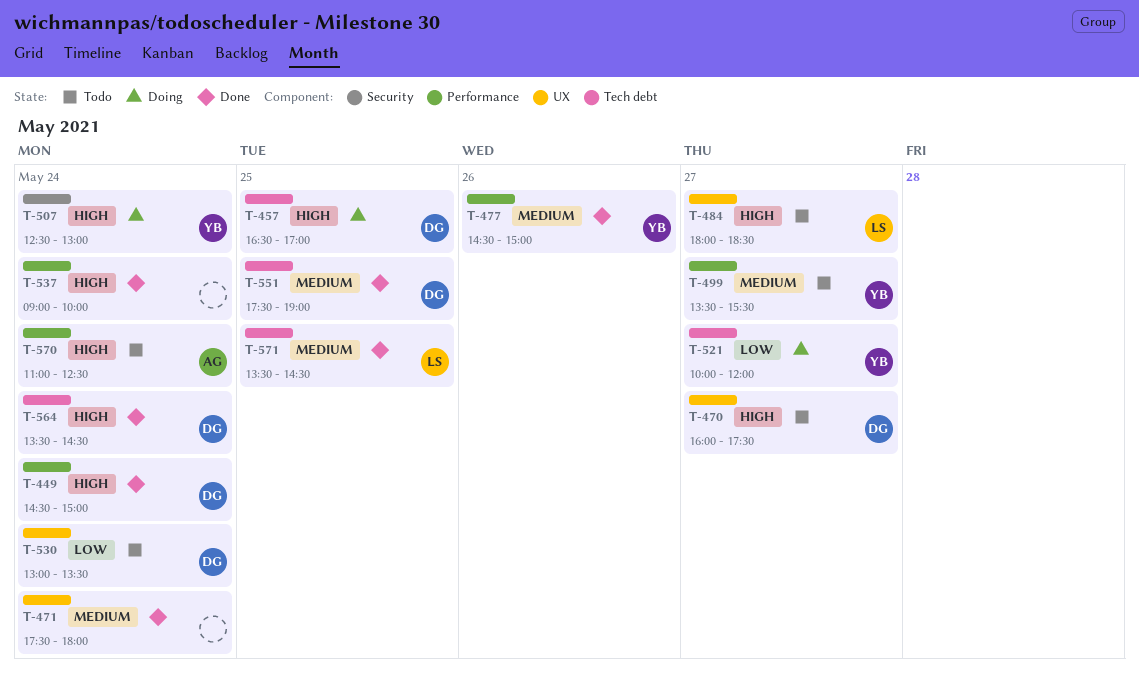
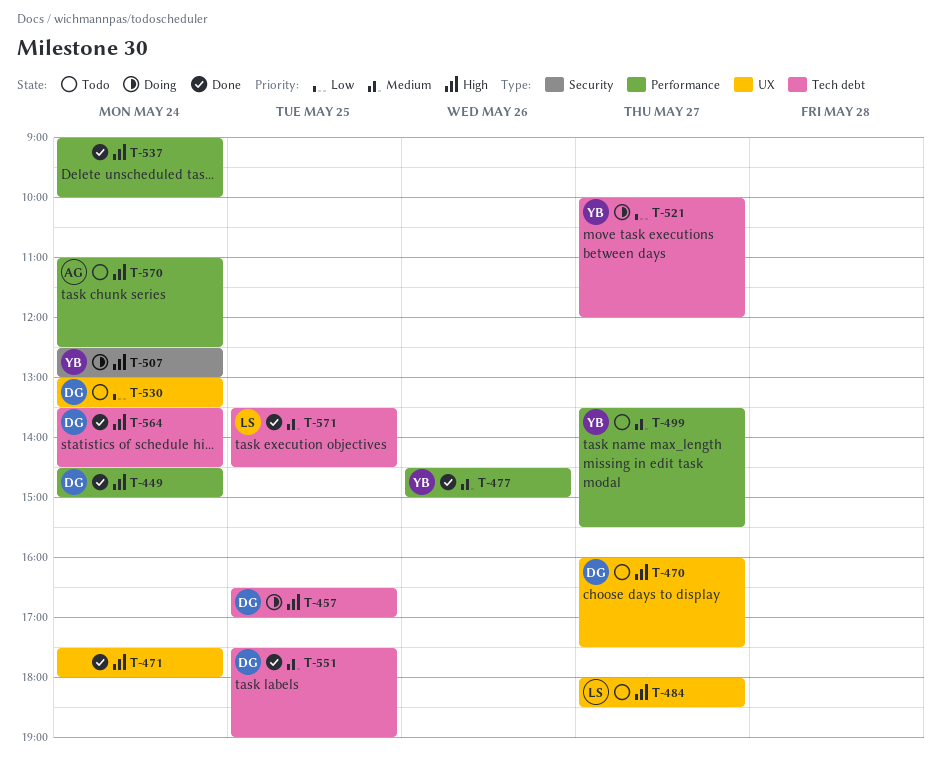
T-471, priority: Medium -> High

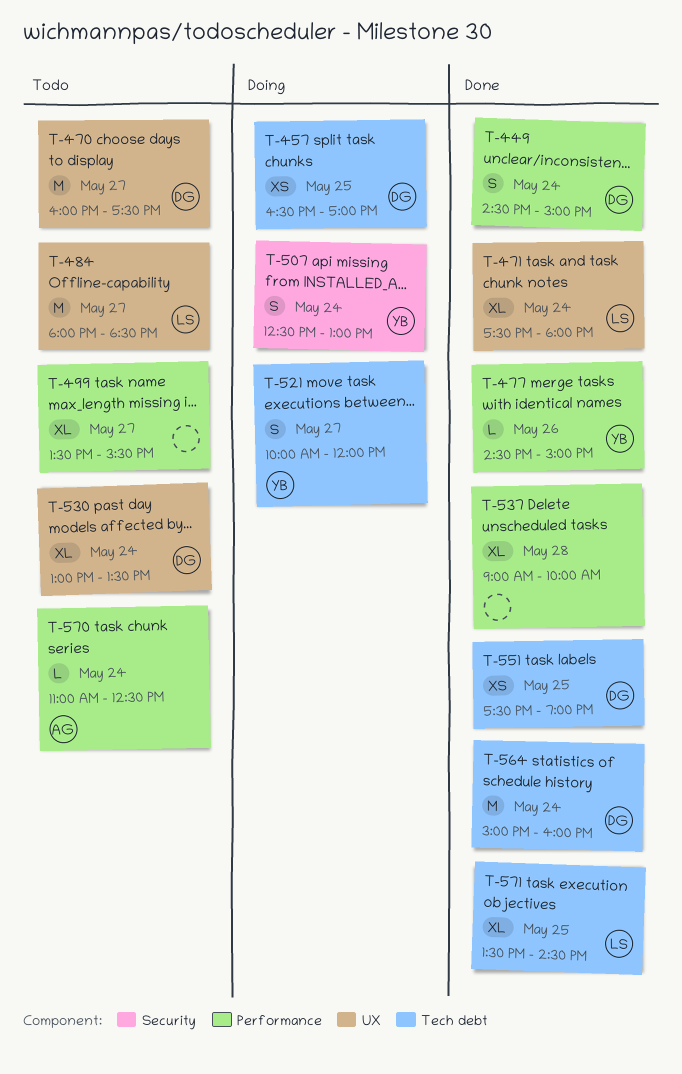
T-471, owner: none -> LS
T-499, owner: YB -> none
T-537, day: May 24 -> May 28
T-564, begins: 13:30 -> 15:00
T-564, ends: 14:30 -> 16:00

